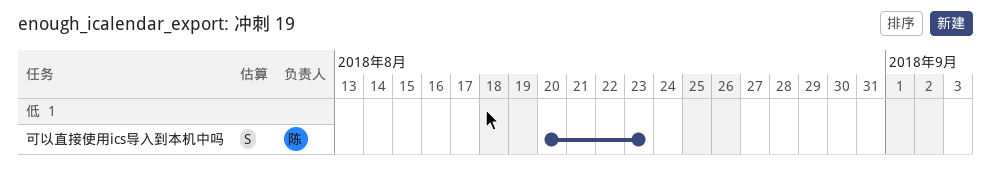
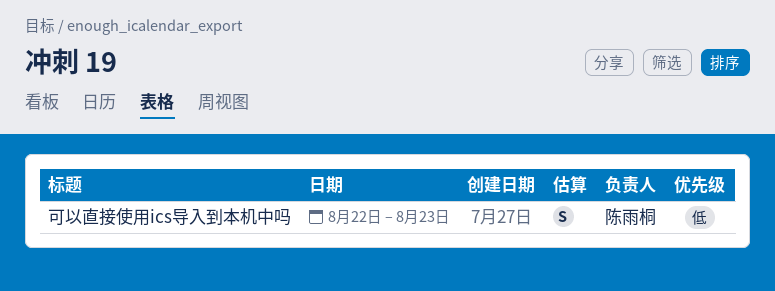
可以直接使用ics导入到本机中吗, start: Aug 20 -> Aug 22

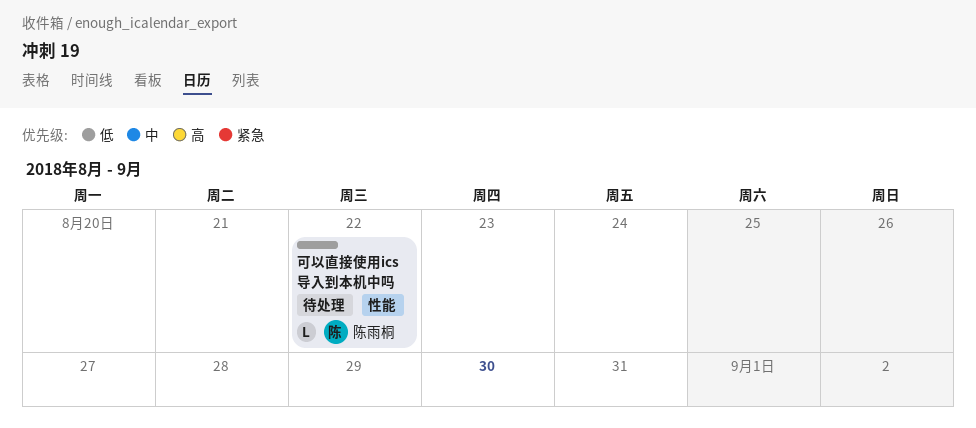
可以直接使用ics导入到本机中吗, estimate: S -> L
可以直接使用ics导入到本机中吗, due: Aug 23 -> Aug 22

